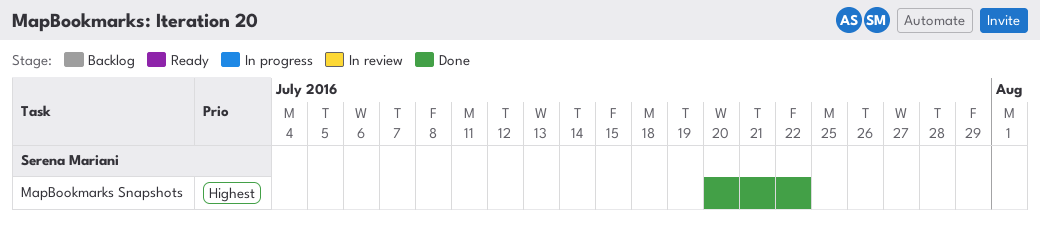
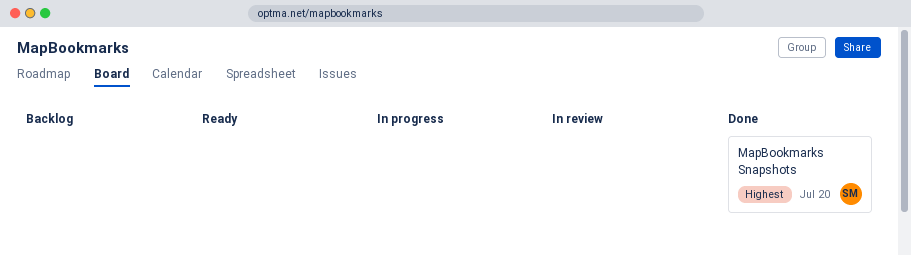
MapBookmarks Snapshots, due: Jul 22 -> Jul 20

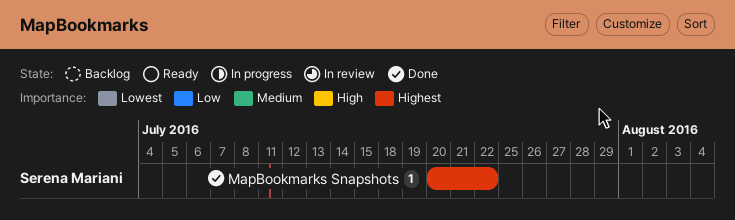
MapBookmarks Snapshots, due: Jul 20 -> Jul 22

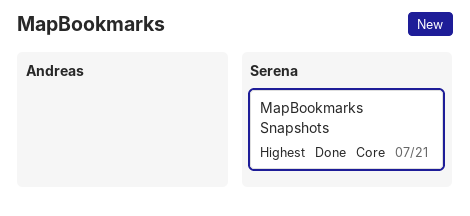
MapBookmarks Snapshots, due: Jul 22 -> Jul 21

